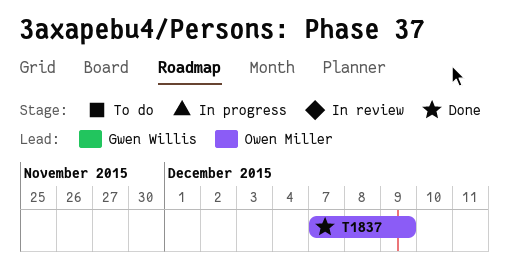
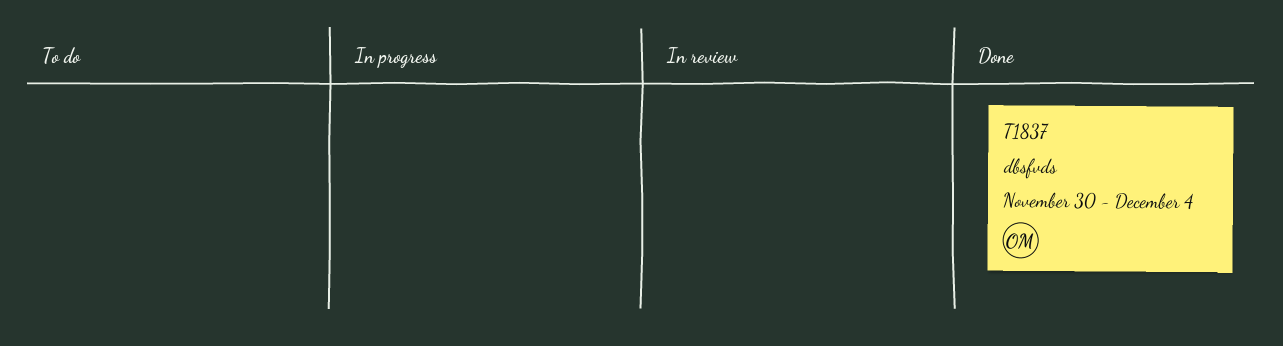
T1837, start: Dec 7 -> Nov 30
T1837, due: Dec 9 -> Dec 4

